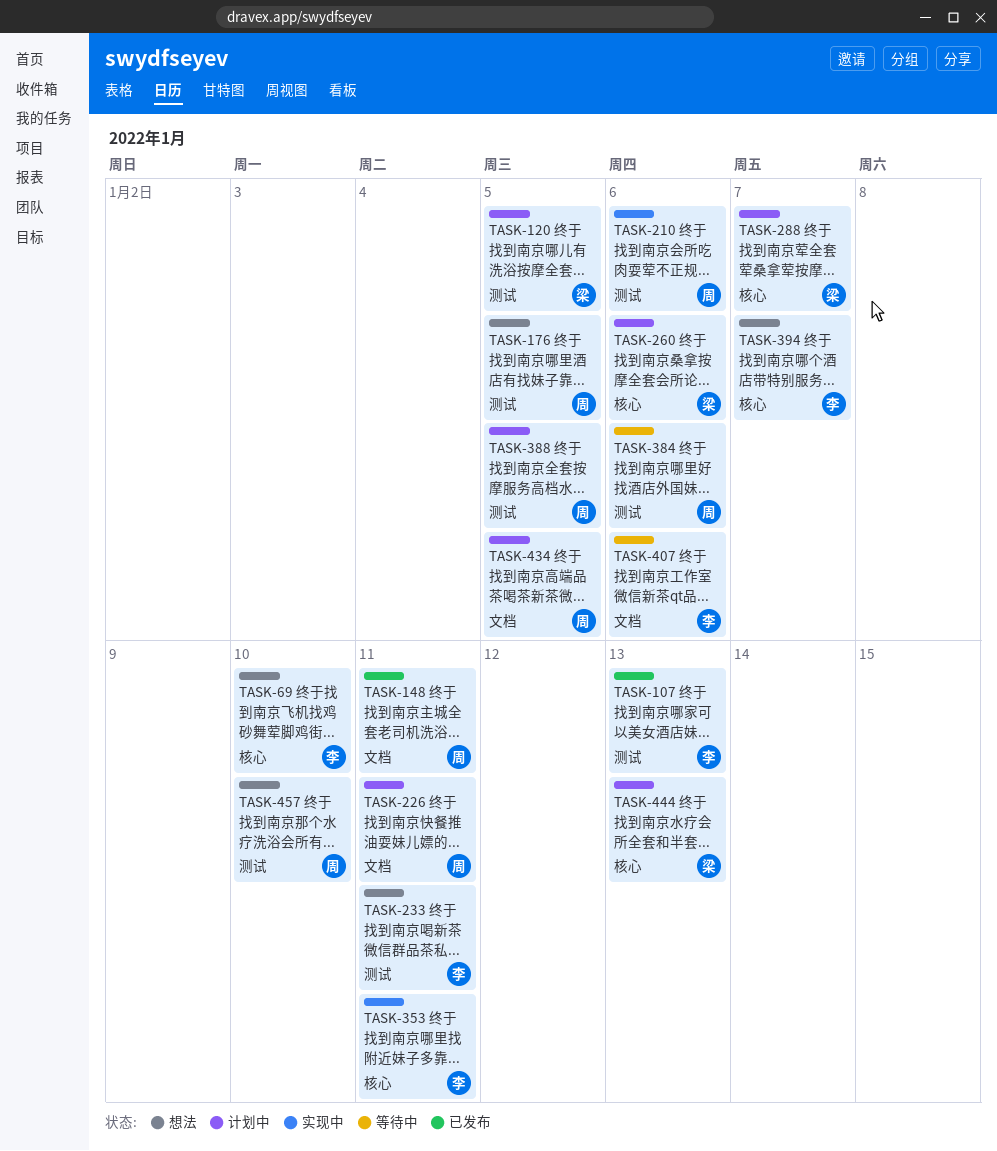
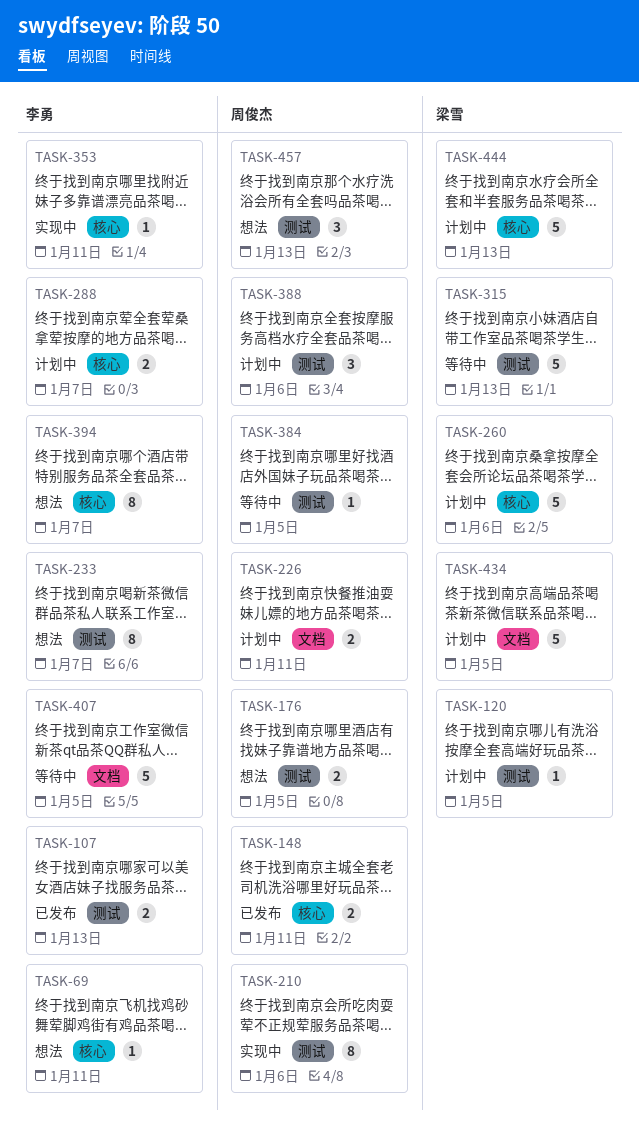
TASK-69, due: Jan 10 -> Jan 11
TASK-148, label: 文档 -> 核心
TASK-233, due: Jan 11 -> Jan 7
TASK-288, owner: 梁雪 -> 李勇
TASK-315: none -> present
TASK-384, due: Jan 6 -> Jan 5
TASK-388, due: Jan 5 -> Jan 6
TASK-407, due: Jan 6 -> Jan 5
TASK-434, owner: 周俊杰 -> 梁雪
TASK-457, due: Jan 10 -> Jan 13

